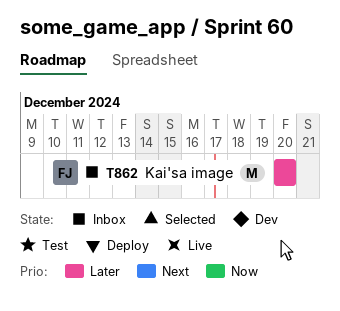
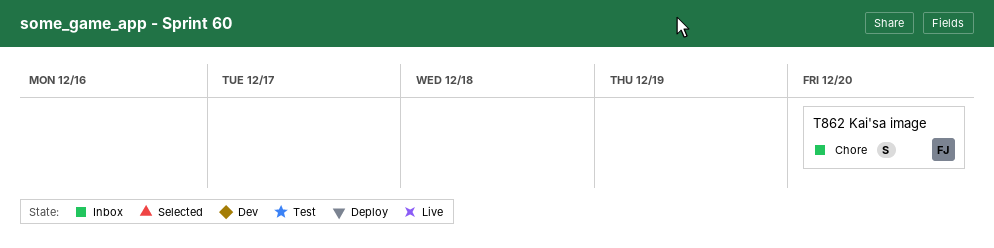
T862, estimate: M -> S

